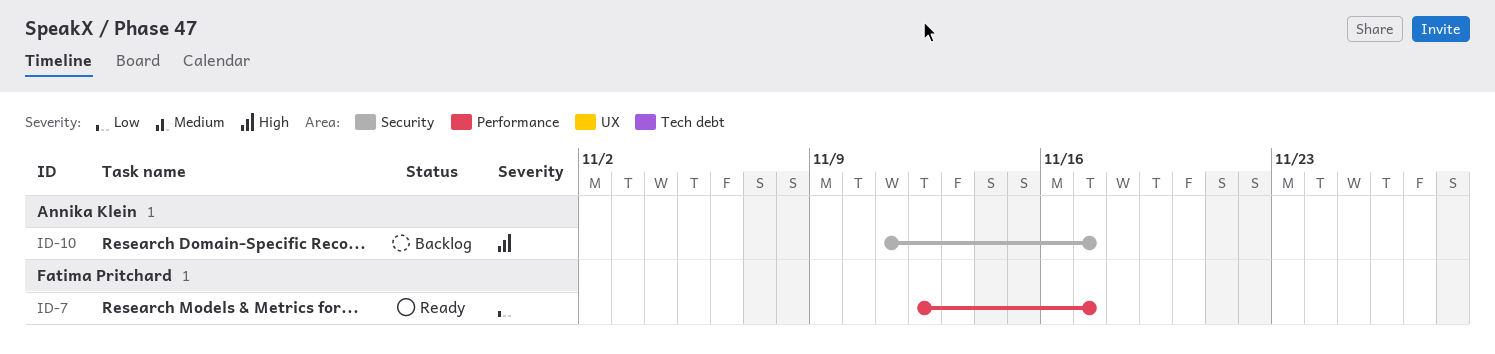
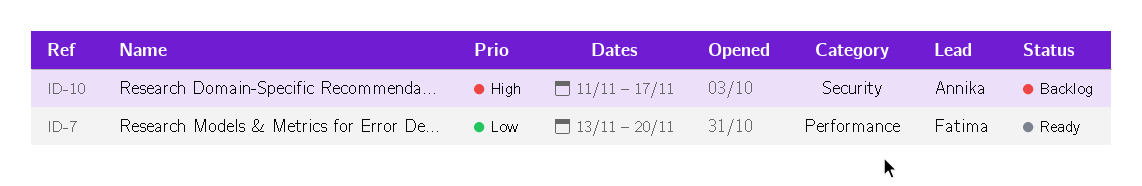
ID-7, start: Nov 12 -> Nov 13
ID-7, due: Nov 17 -> Nov 20

